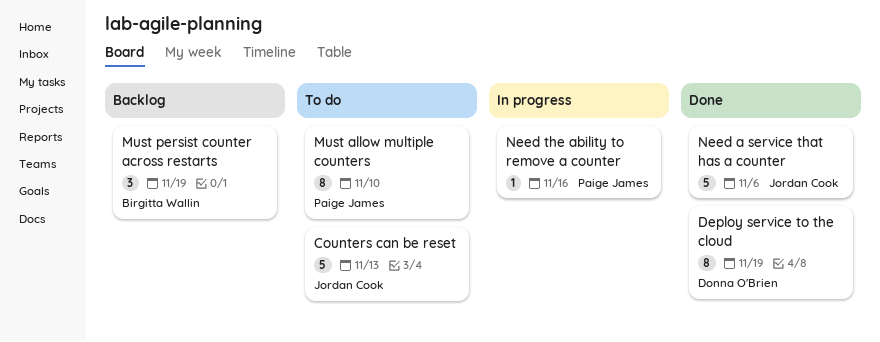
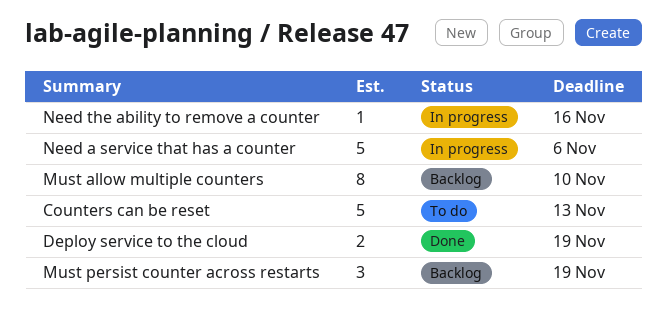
Deploy service to the cloud, estimate: 8 -> 2
Must allow multiple counters, status: To do -> Backlog
Need a service that has a counter, status: Done -> In progress

